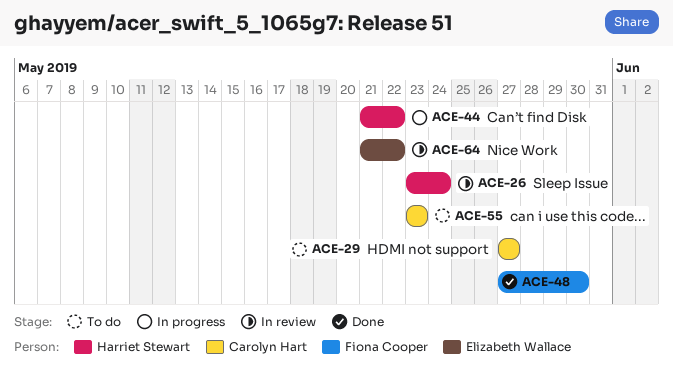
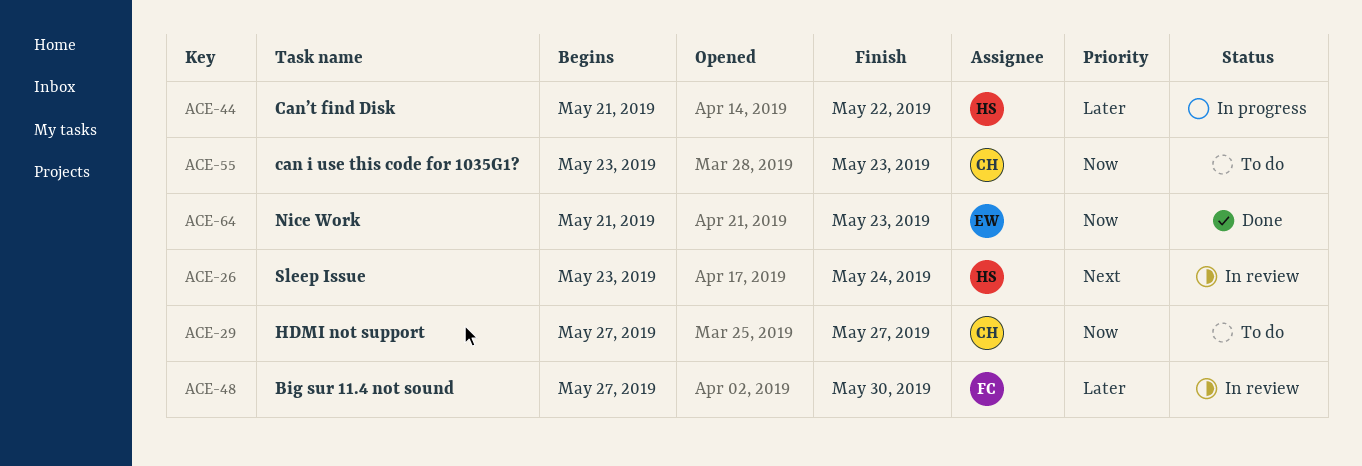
ACE-48, status: Done -> In review
ACE-64, status: In review -> Done
ACE-64, due: May 22 -> May 23

